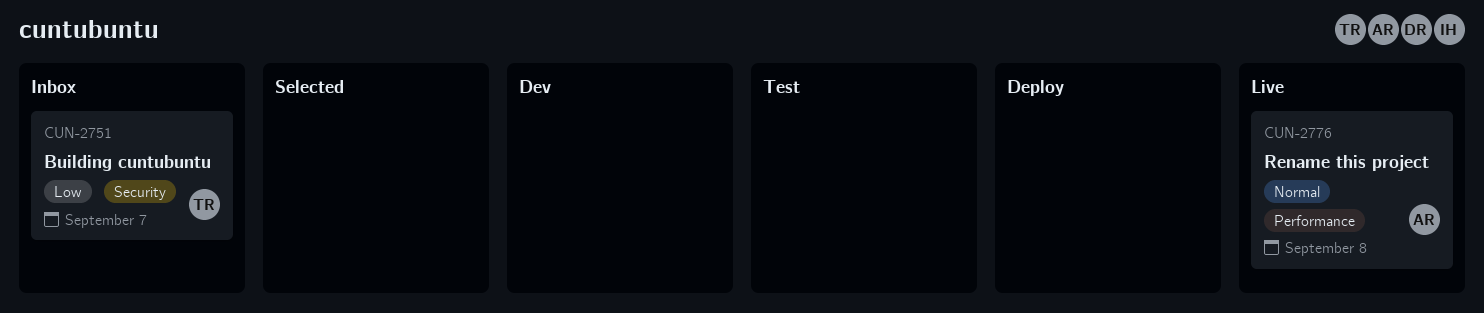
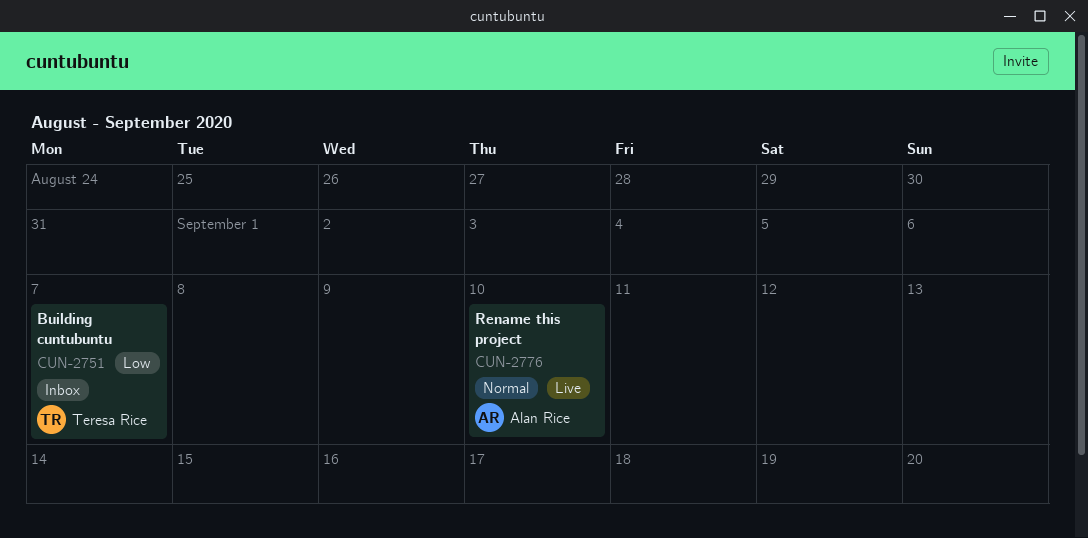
CUN-2776, due: Sep 8 -> Sep 10

